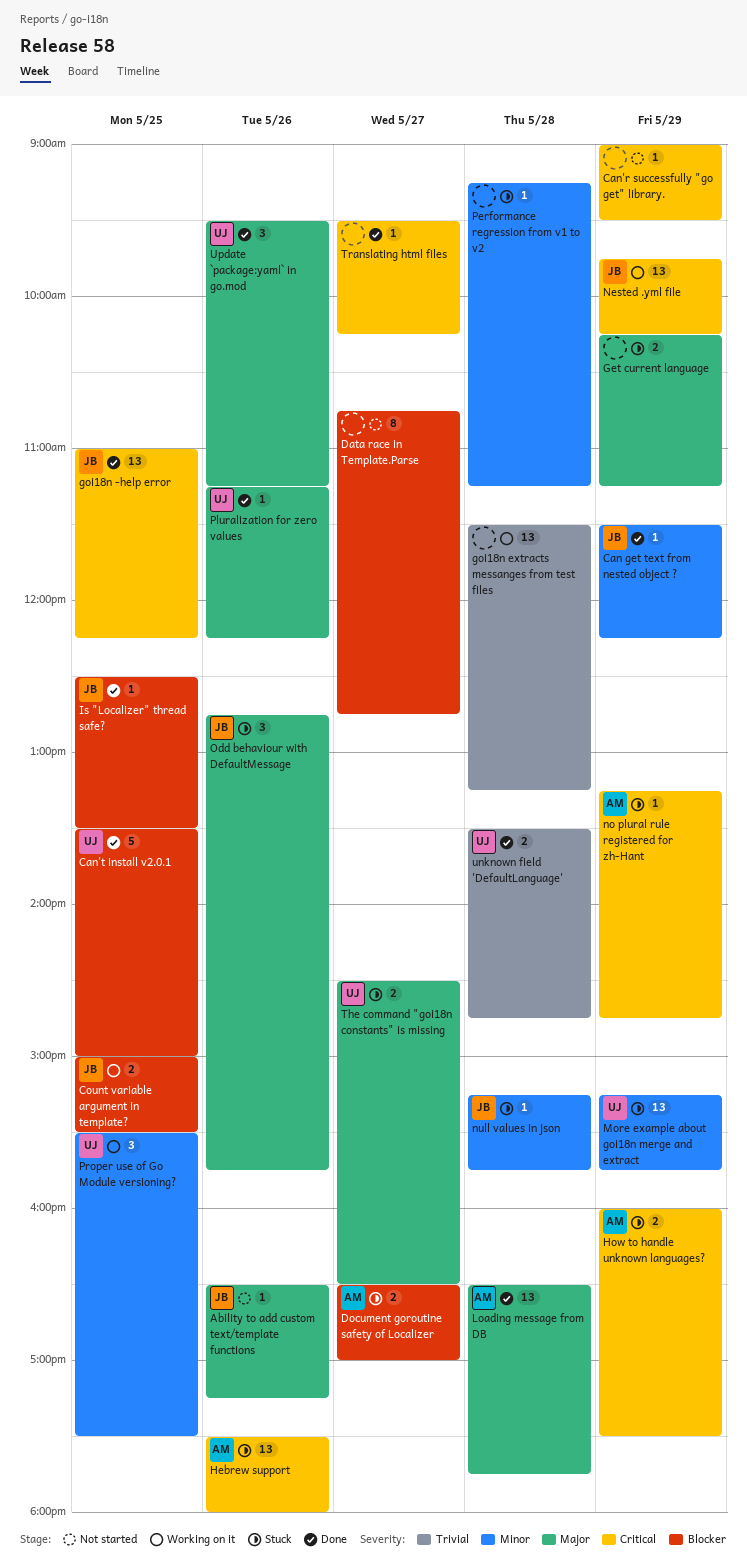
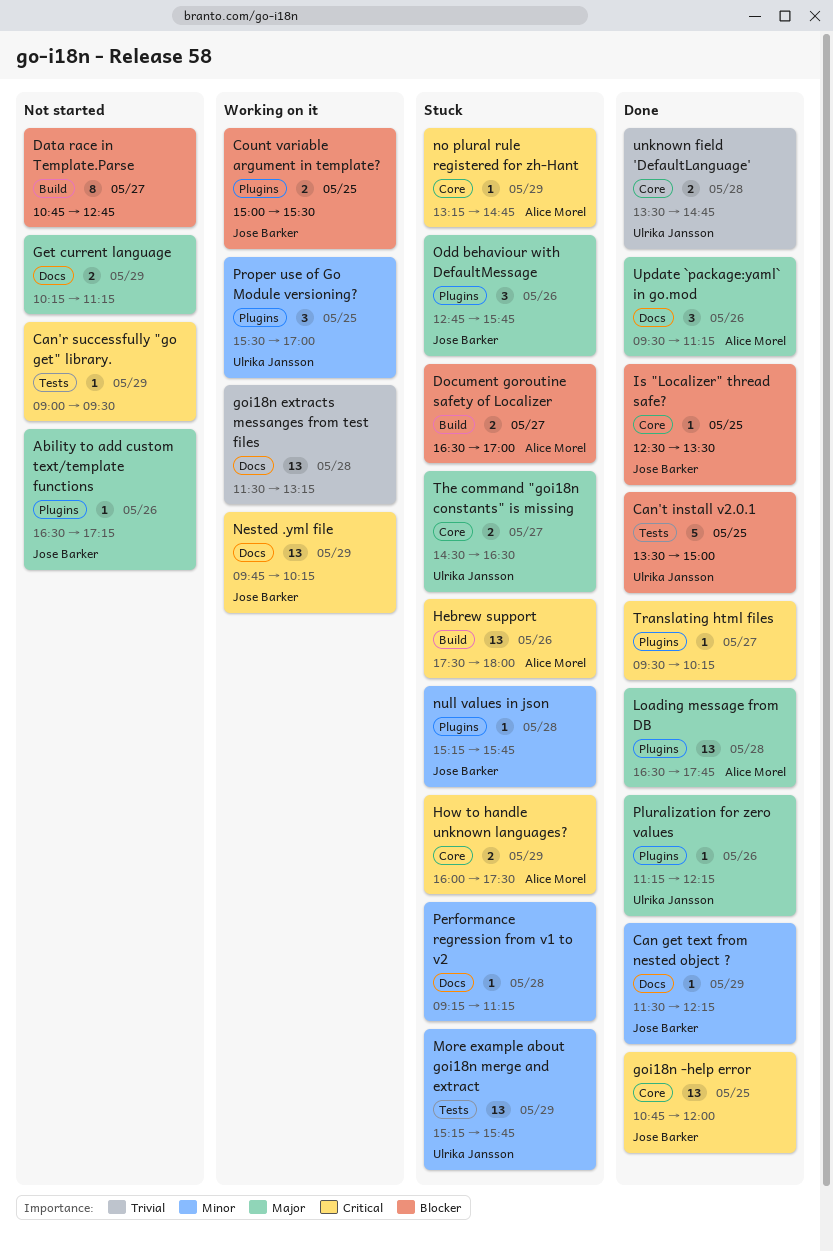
Get current language, status: Stuck -> Not started
goi18n -help error, begins: 11:00 -> 10:45
goi18n -help error, ends: 12:15 -> 12:00
Proper use of Go Module versioning?, ends: 17:30 -> 17:00
Update `package:yaml` in go.mod, owner: Ulrika Jansson -> Alice Morel

